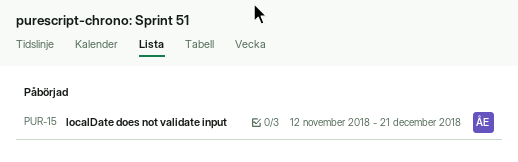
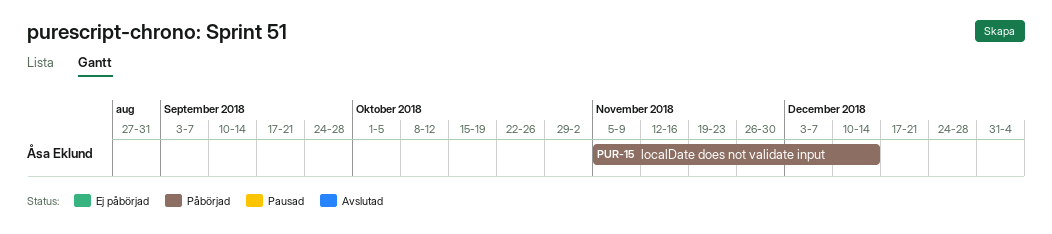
PUR-15, start: Nov 12 -> Nov 5
PUR-15, due: Dec 21 -> Dec 14

